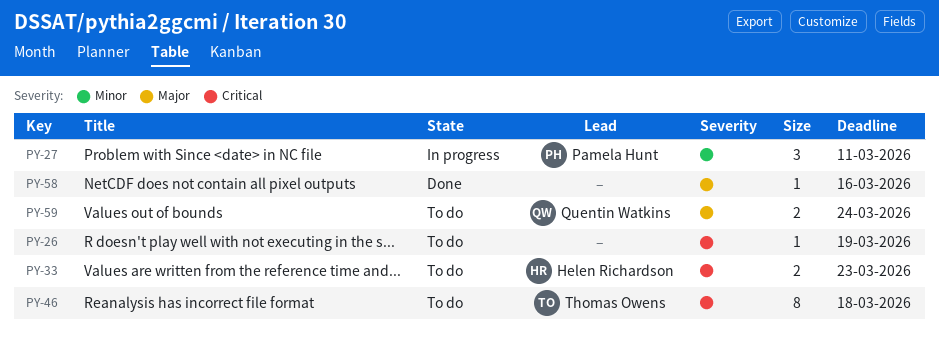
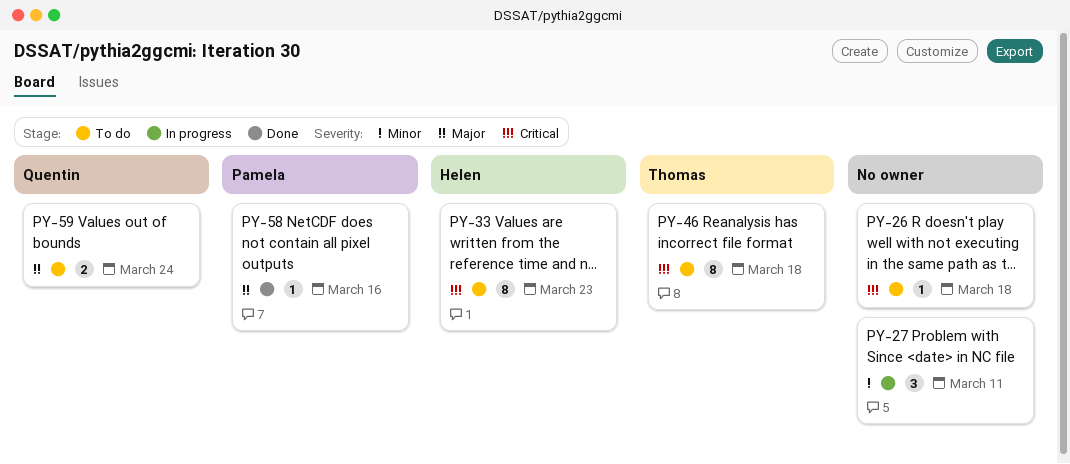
PY-26, due: Mar 19 -> Mar 18
PY-27, owner: Pamela Hunt -> none
PY-33, estimate: 2 -> 8
PY-58, owner: none -> Pamela Hunt

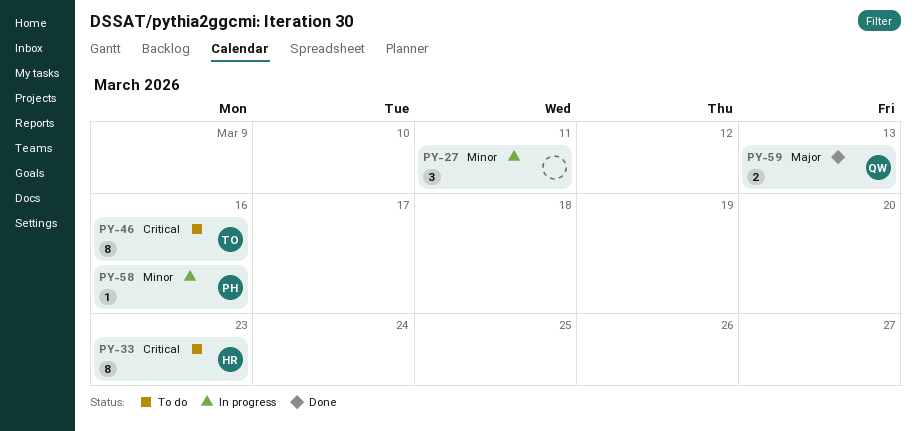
PY-26: present -> none
PY-46, due: Mar 18 -> Mar 16
PY-58, status: Done -> In progress
PY-58, priority: Major -> Minor
PY-59, status: To do -> Done
PY-59, due: Mar 24 -> Mar 13

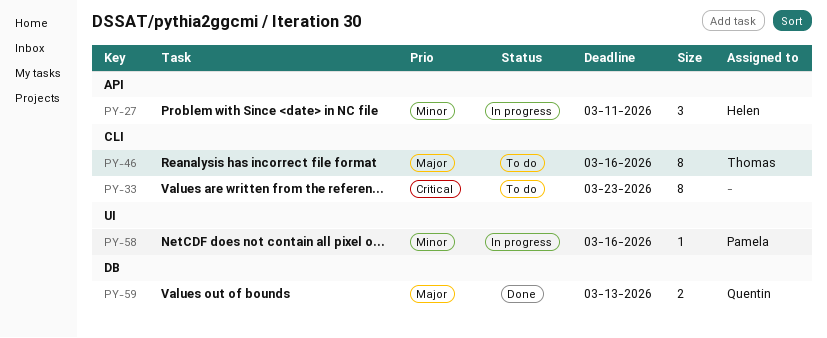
PY-27, owner: none -> Helen
PY-33, owner: Helen -> none
PY-46, priority: Critical -> Major

